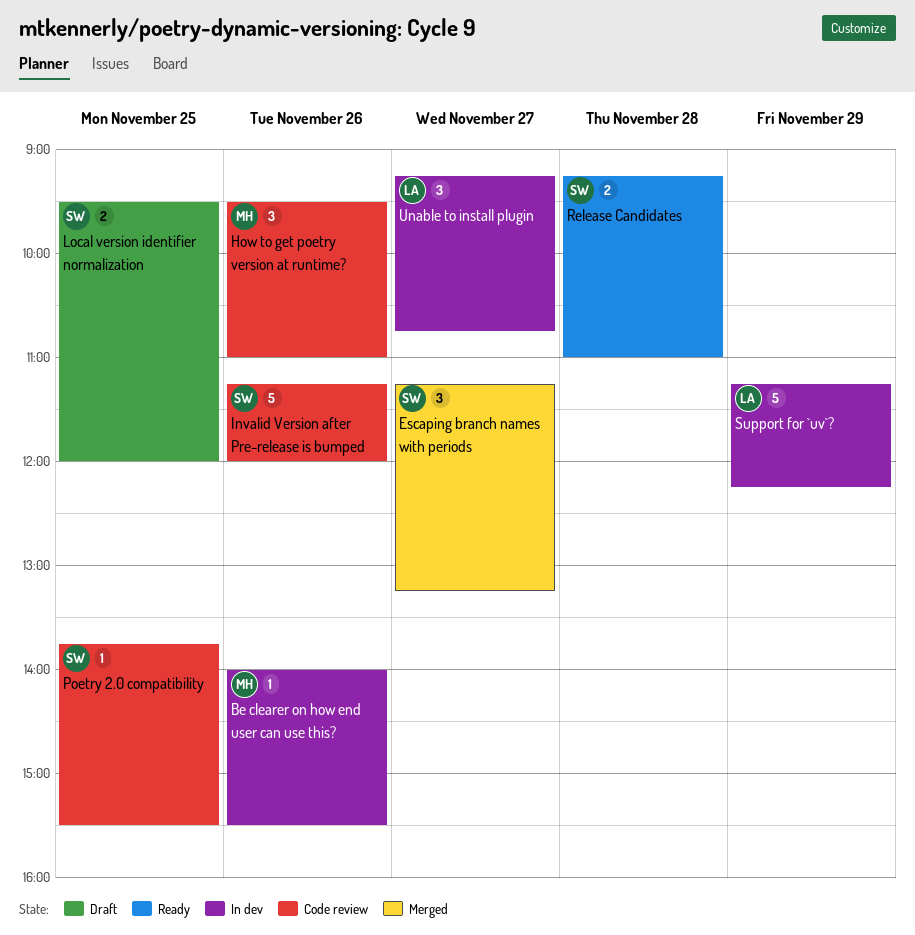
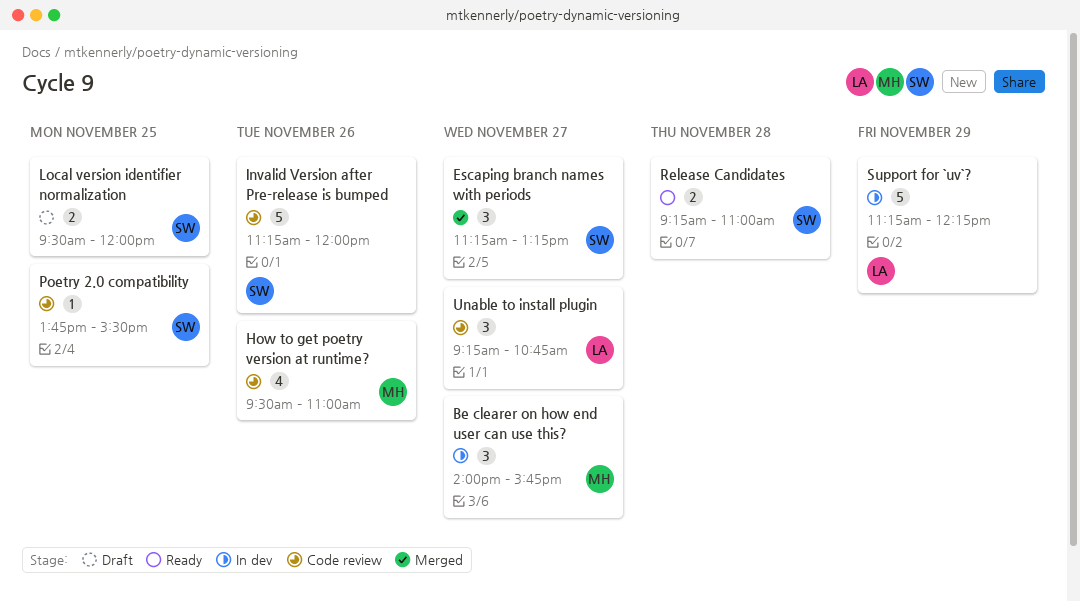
Be clearer on how end user can use this?, estimate: 1 -> 3
Be clearer on how end user can use this?, day: Nov 26 -> Nov 27
Be clearer on how end user can use this?, ends: 15:30 -> 15:45
How to get poetry version at runtime?, estimate: 3 -> 4
Unable to install plugin, status: In dev -> Code review

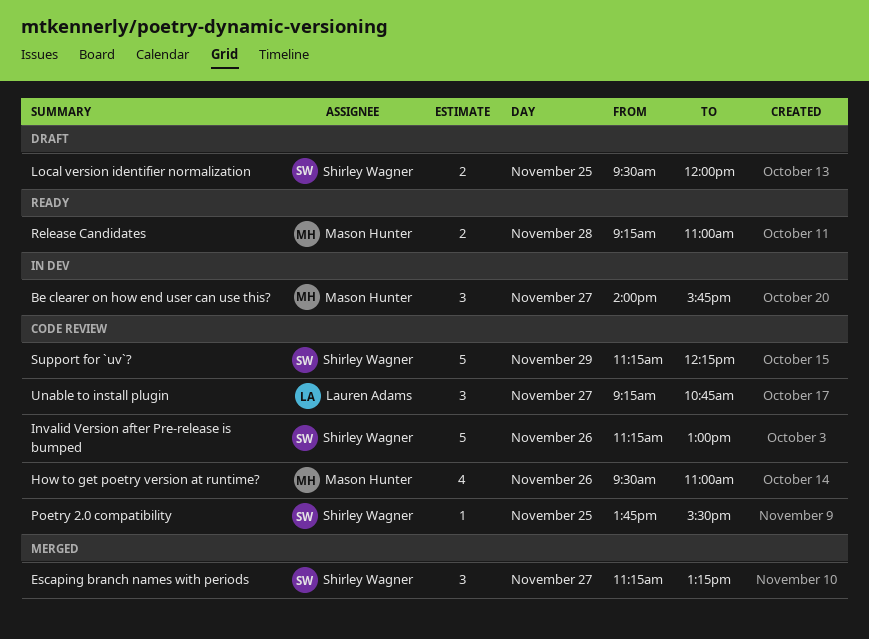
Invalid Version after Pre-release is bumped, ends: 12:00 -> 13:00
Release Candidates, owner: Shirley Wagner -> Mason Hunter
Support for `uv`?, status: In dev -> Code review
Support for `uv`?, owner: Lauren Adams -> Shirley Wagner

